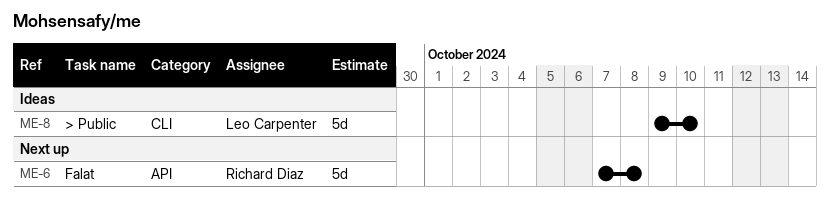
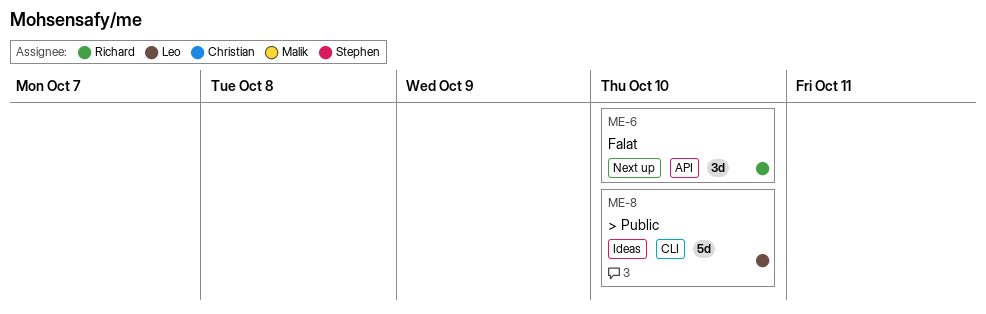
ME-6, estimate: 5d -> 3d
ME-6, due: Oct 8 -> Oct 10

